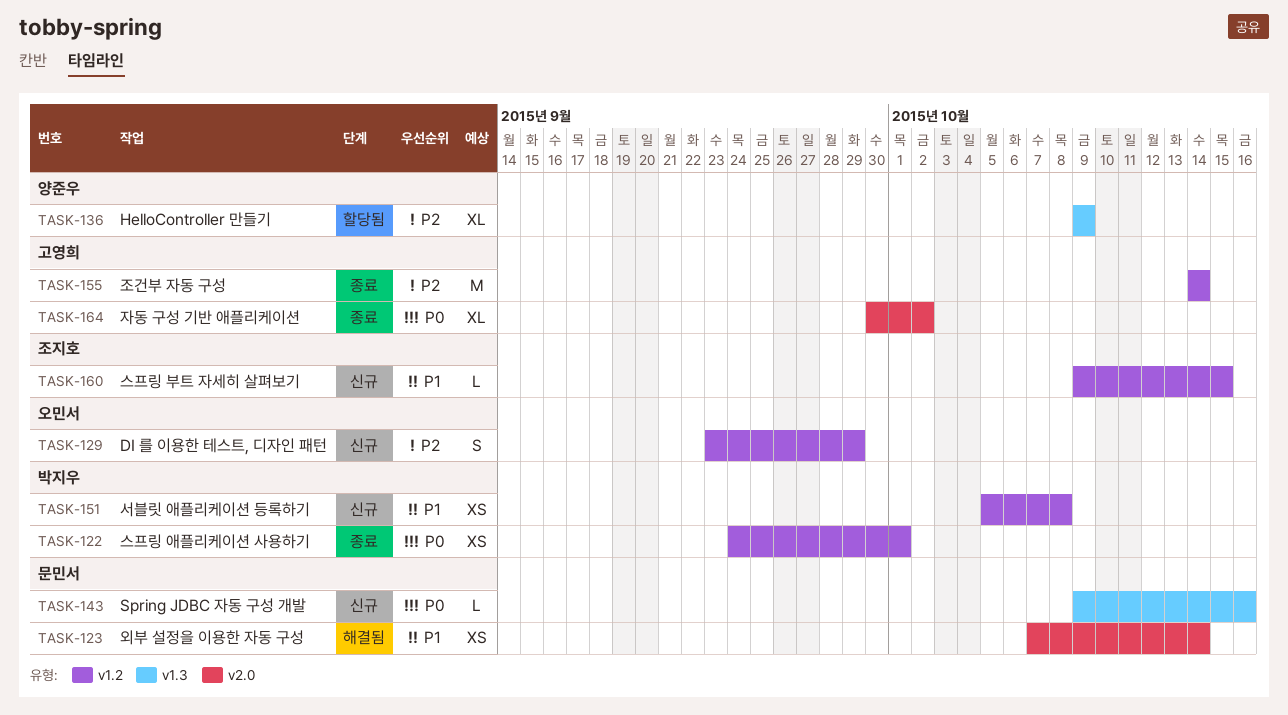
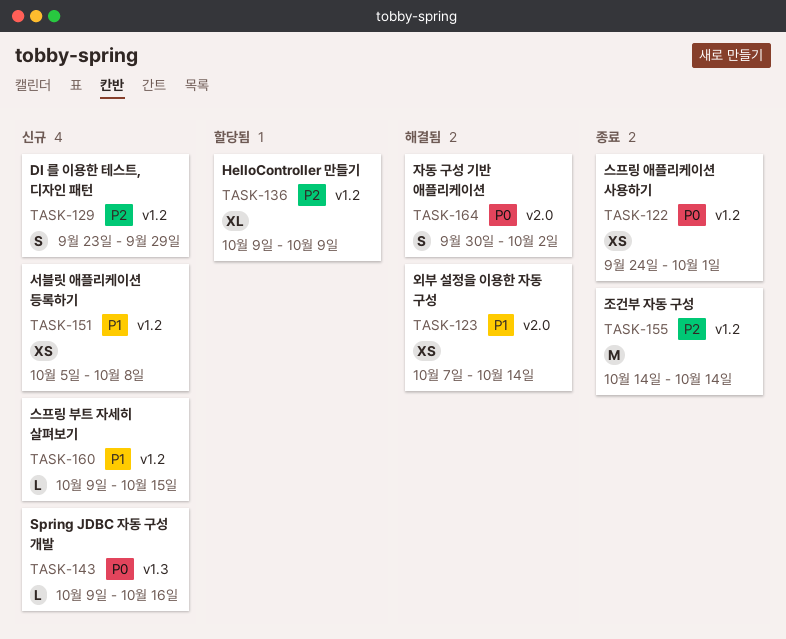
TASK-136, label: v1.3 -> v1.2
TASK-164, status: 종료 -> 해결됨
TASK-164, estimate: XL -> S

